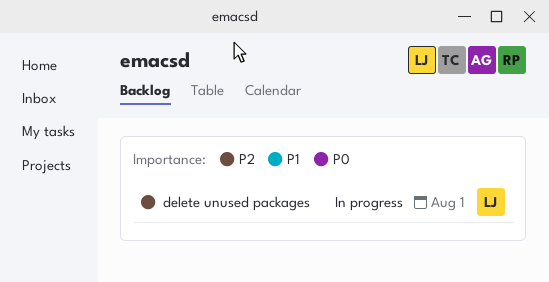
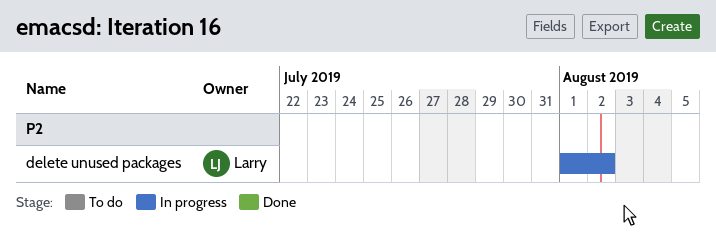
delete unused packages, due: Aug 1 -> Aug 2

